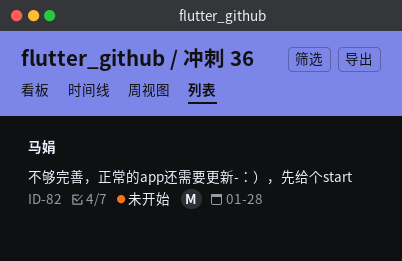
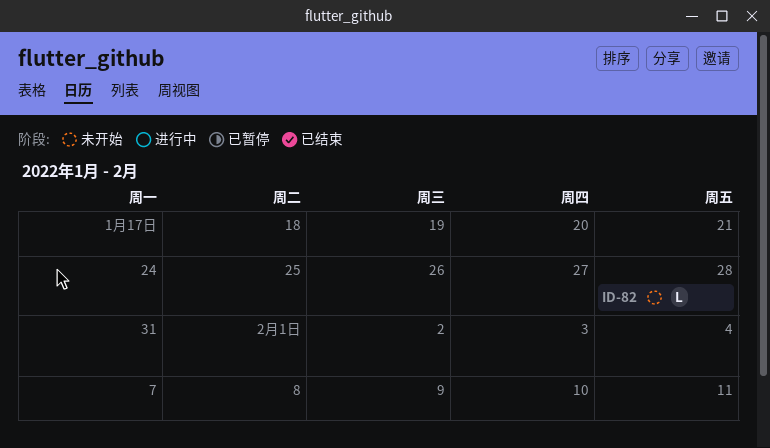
ID-82, estimate: M -> L

